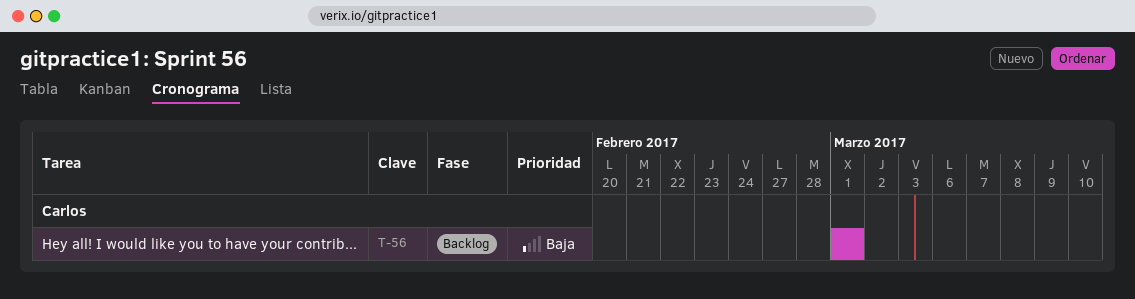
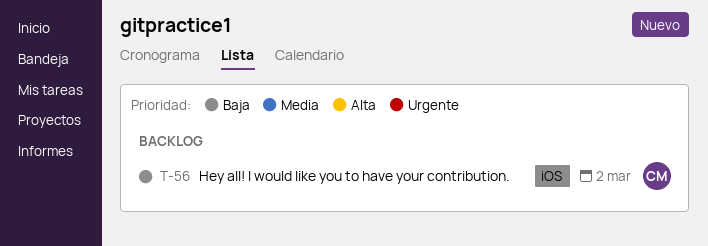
T-56, due: Mar 1 -> Mar 2

